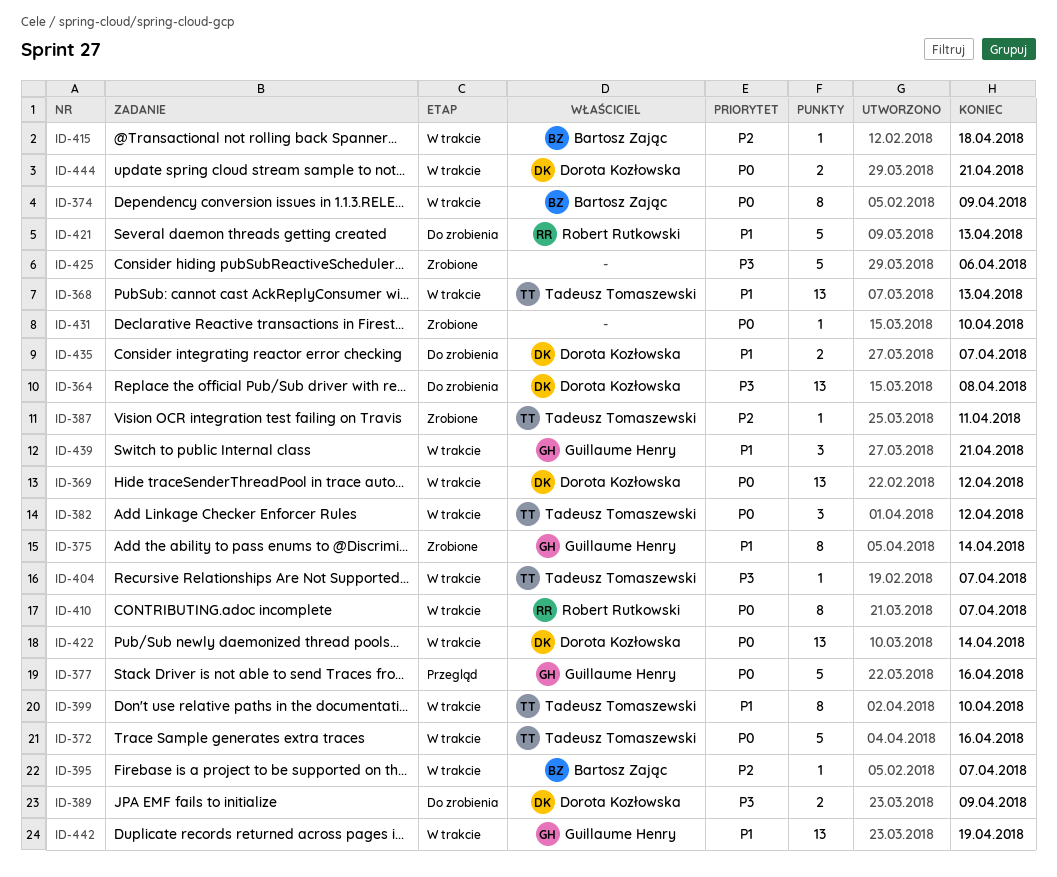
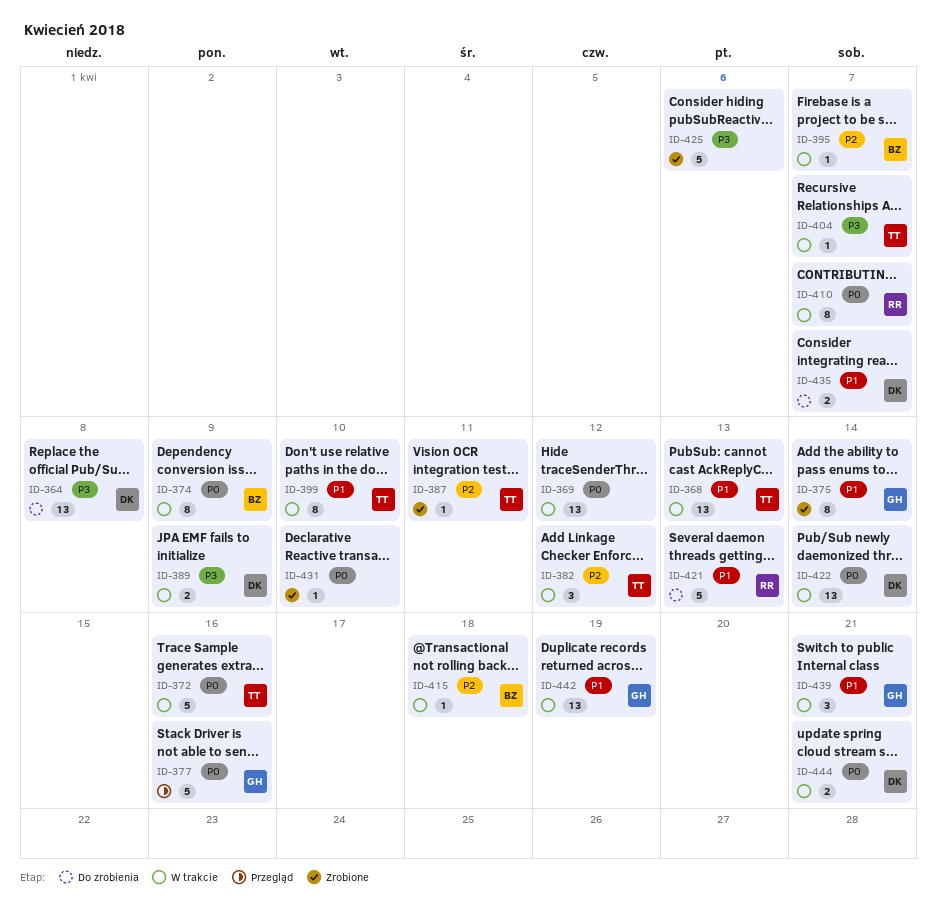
ID-369, owner: Dorota Kozłowska -> none
ID-382, priority: P0 -> P2
ID-389, status: Do zrobienia -> W trakcie

